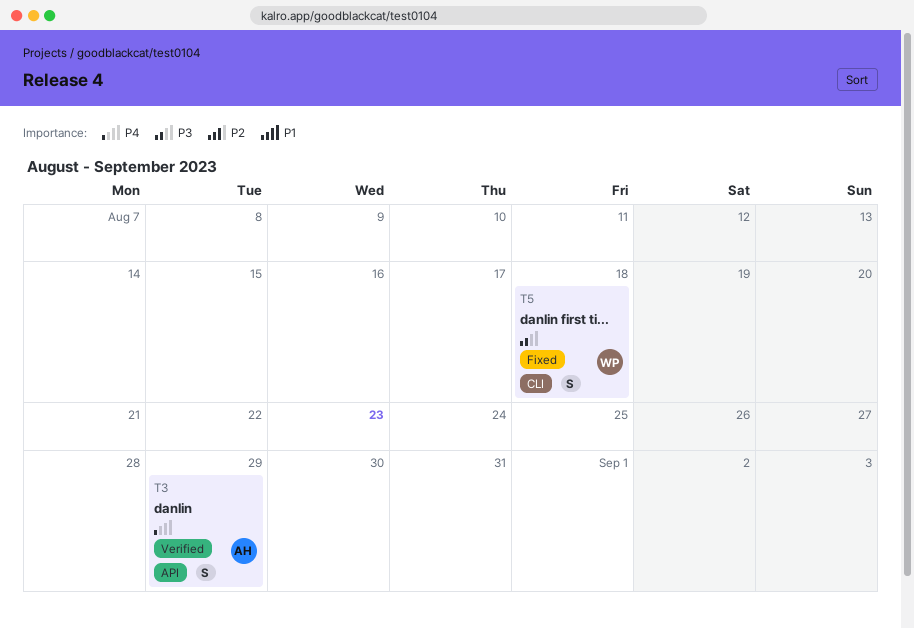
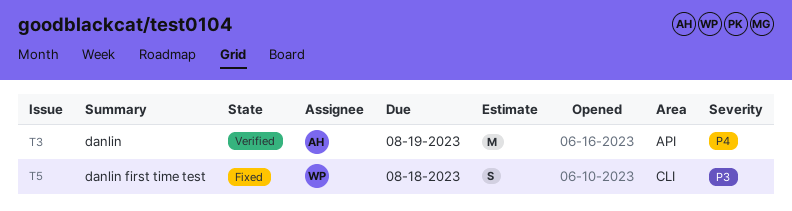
T3, estimate: S -> M
T3, due: Aug 29 -> Aug 19

